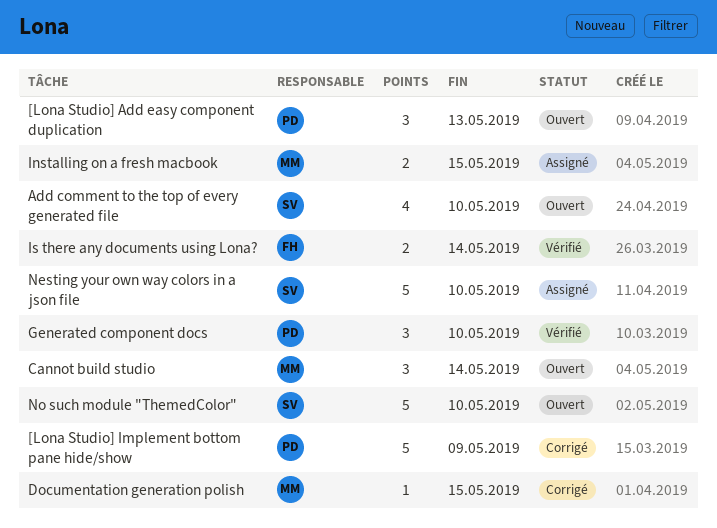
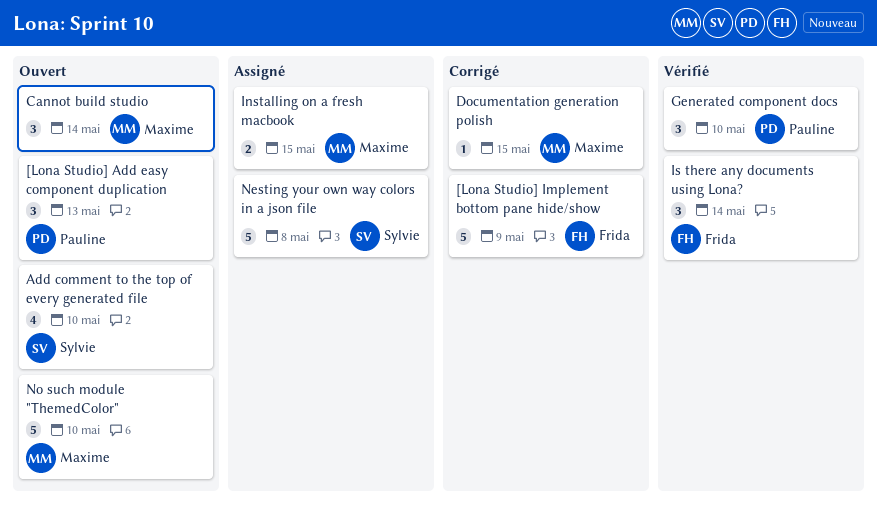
[Lona Studio] Implement bottom pane hide/show, owner: Pauline -> Frida
Is there any documents using Lona?, estimate: 2 -> 3
Nesting your own way colors in a json file, due: May 10 -> May 8
No such module "ThemedColor", owner: Sylvie -> Maxime

